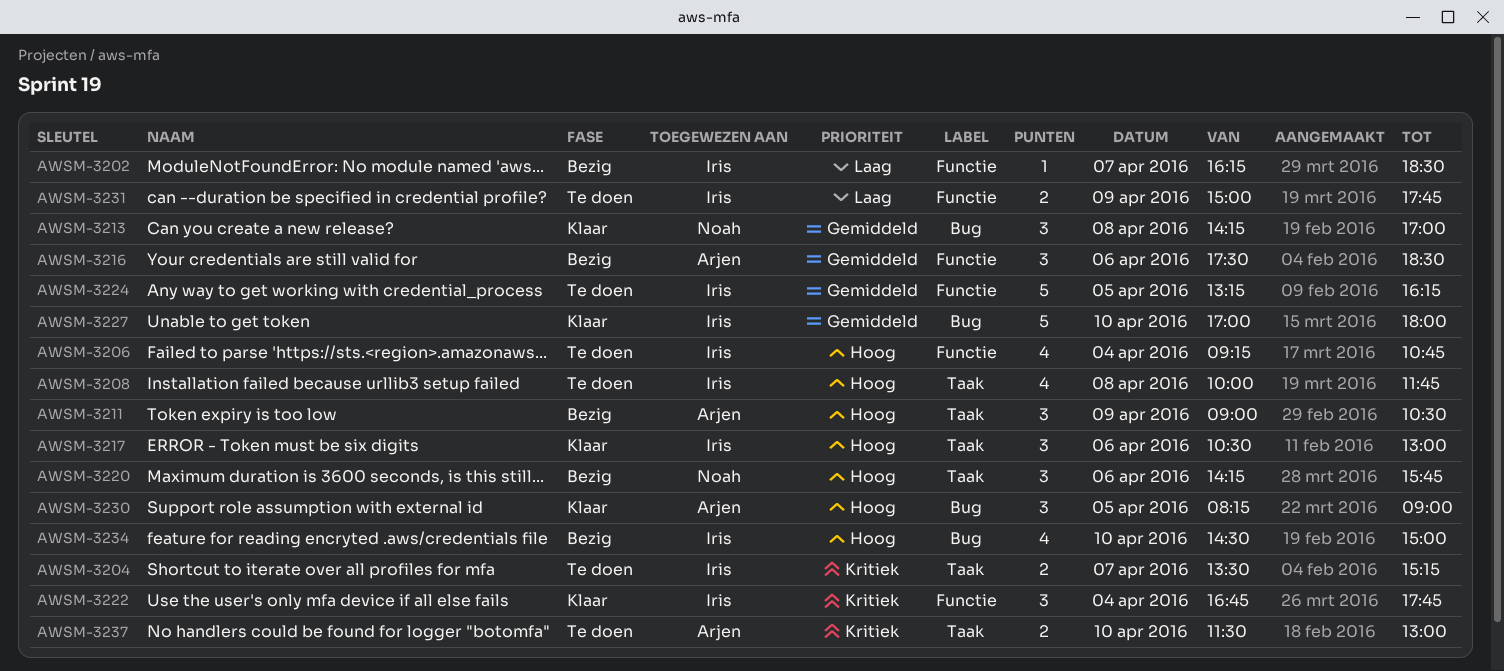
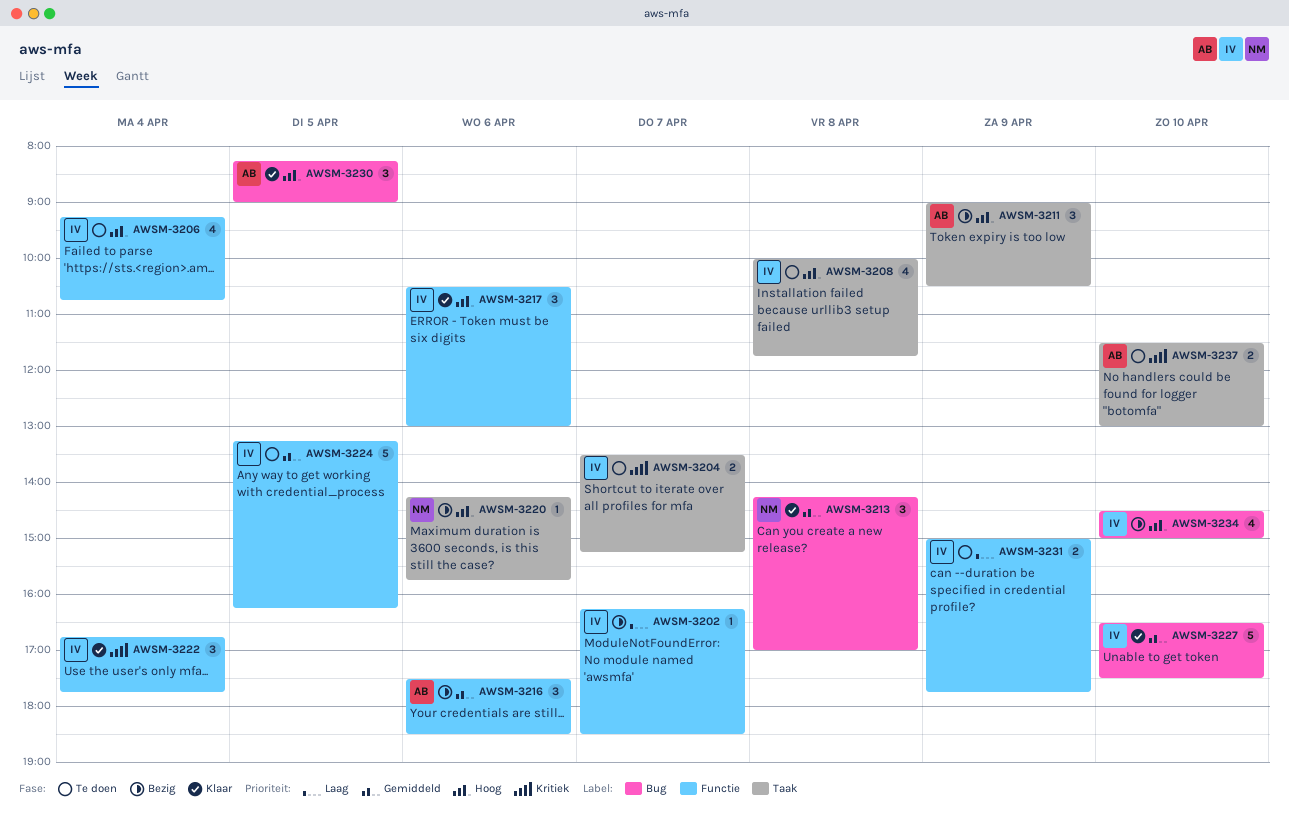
AWSM-3217, label: Taak -> Functie
AWSM-3220, estimate: 3 -> 1
AWSM-3227, begins: 17:00 -> 16:30
AWSM-3227, ends: 18:00 -> 17:30

